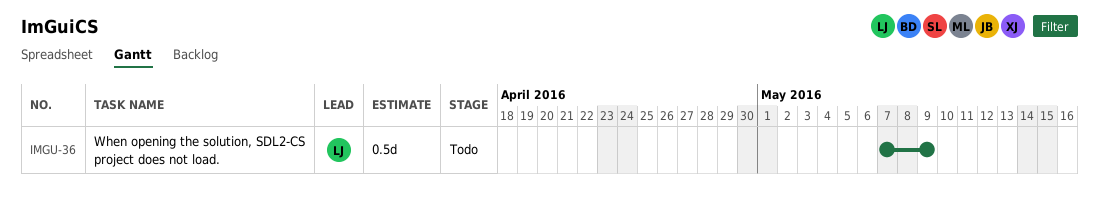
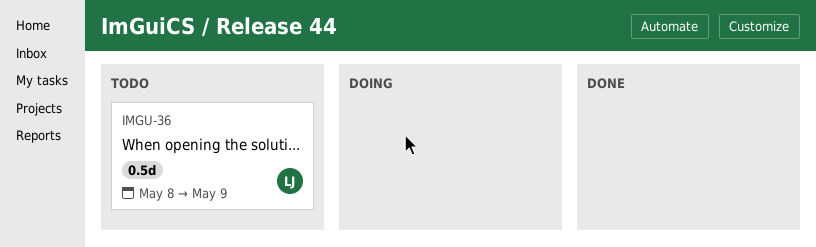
IMGU-36, start: May 7 -> May 8

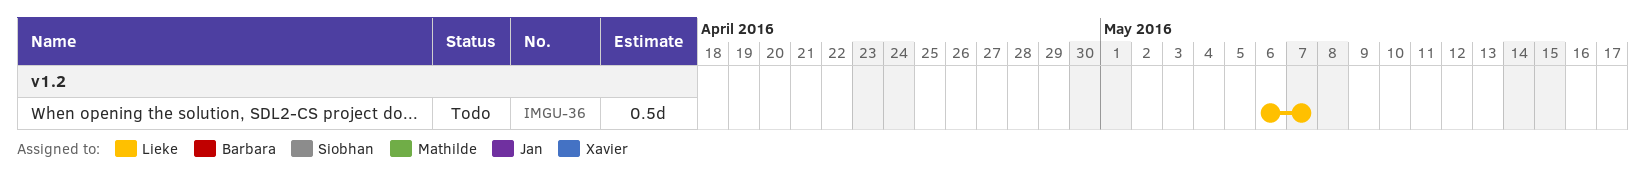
IMGU-36, start: May 8 -> May 6
IMGU-36, due: May 9 -> May 7

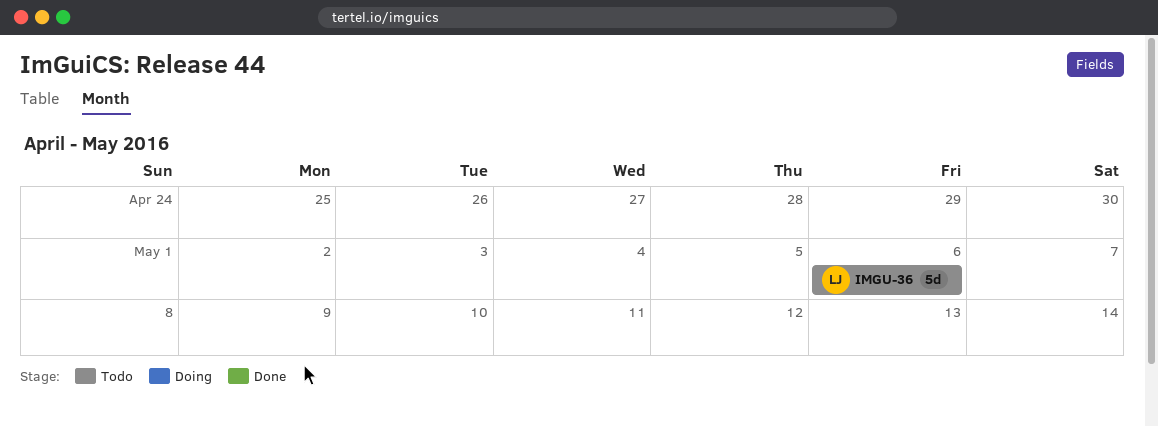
IMGU-36, estimate: 0.5d -> 5d
IMGU-36, due: May 7 -> May 6

